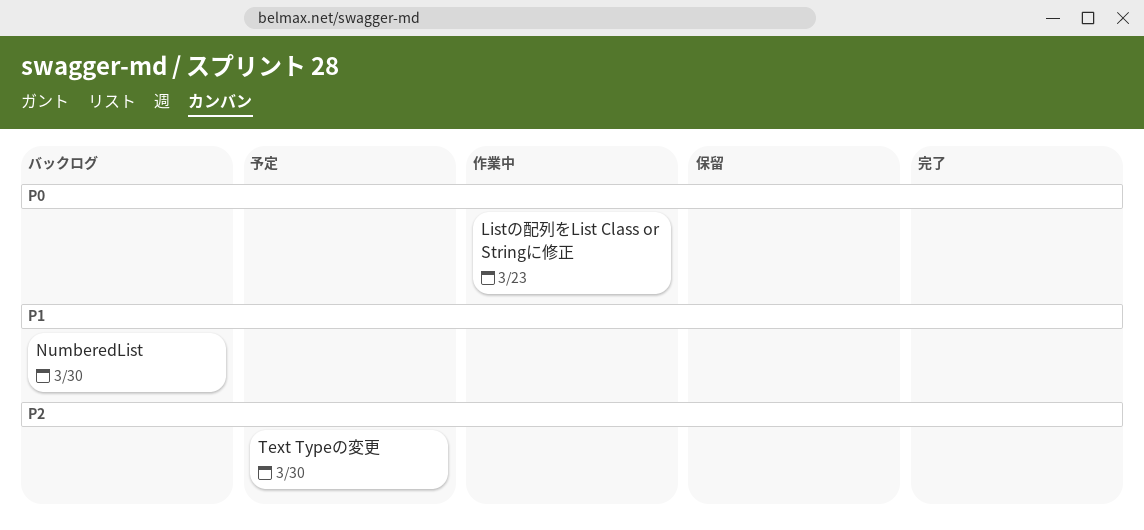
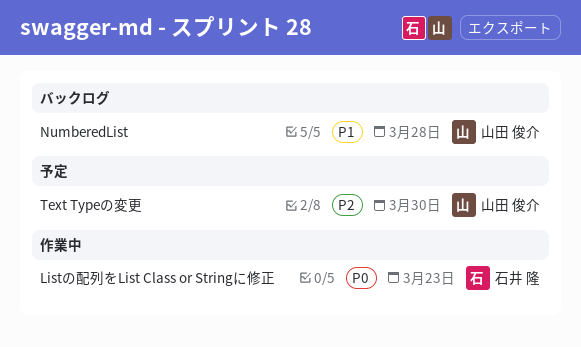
NumberedList, due: Mar 30 -> Mar 28

